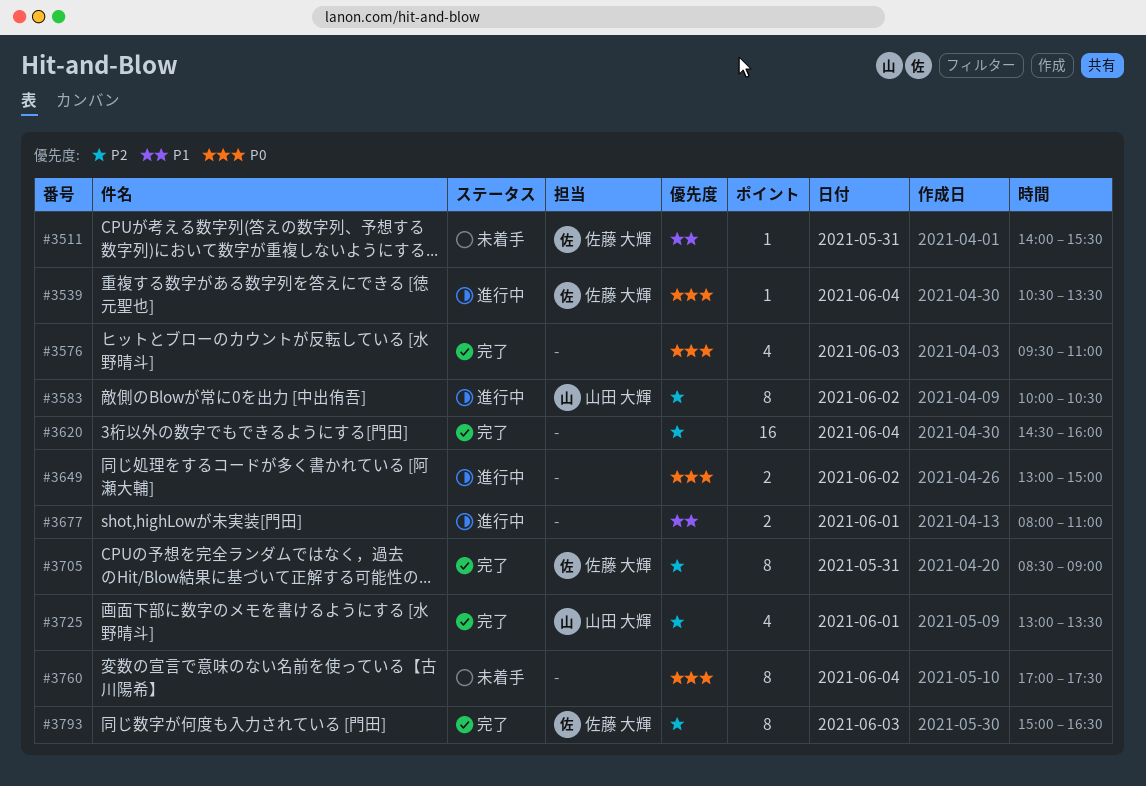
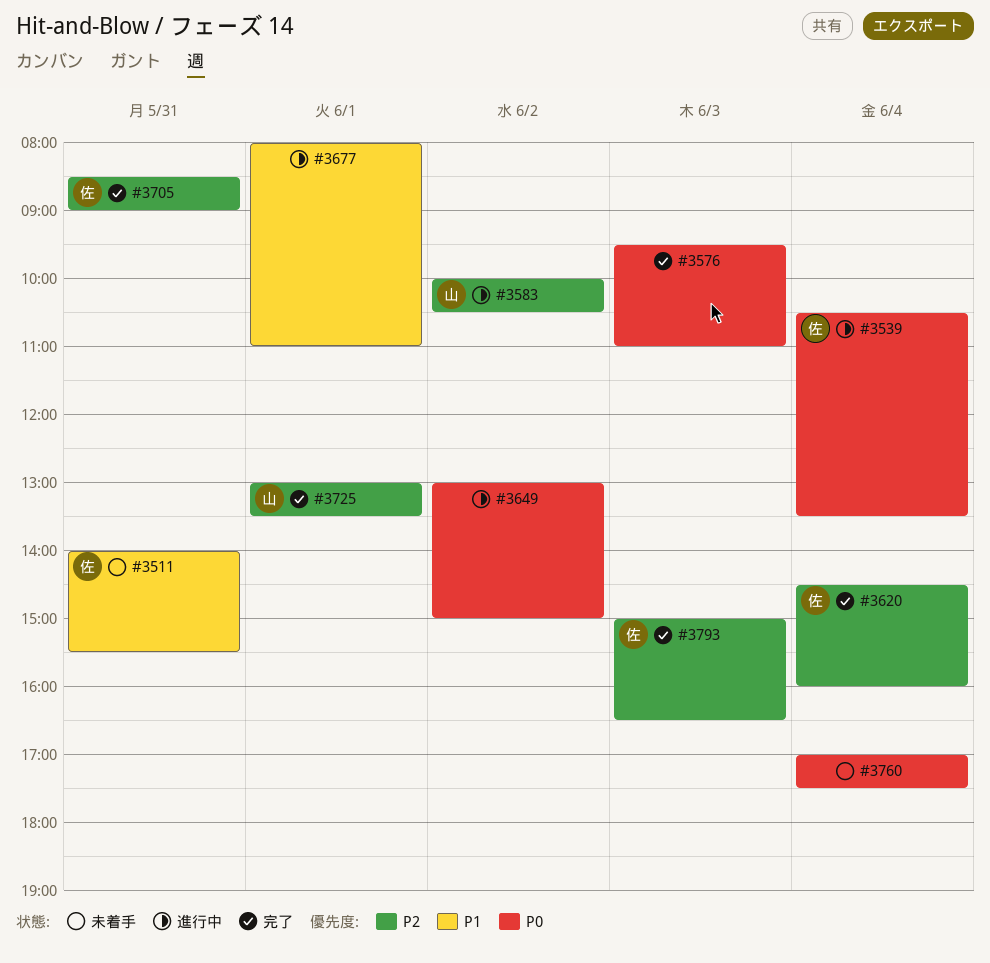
#3620, owner: none -> 佐藤 大輝

